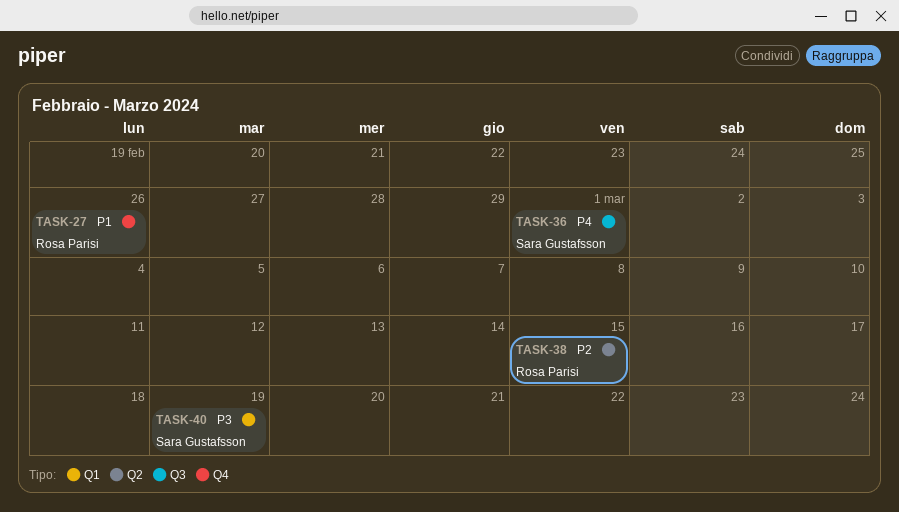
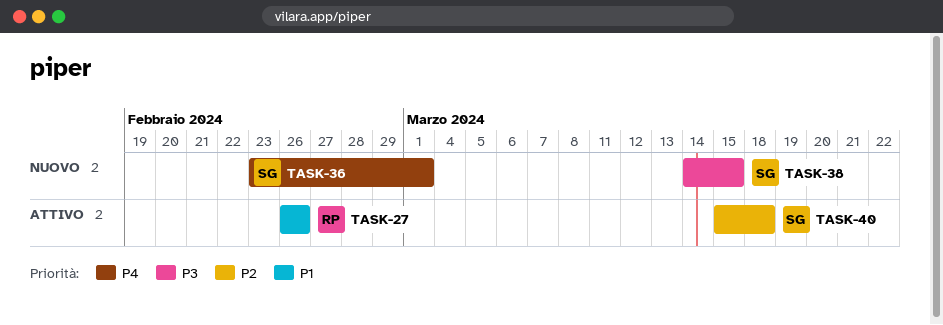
TASK-38, owner: Rosa Parisi -> Sara Gustafsson
TASK-38, priority: P2 -> P3
TASK-40, priority: P3 -> P2
TASK-40, due: Mar 19 -> Mar 18

